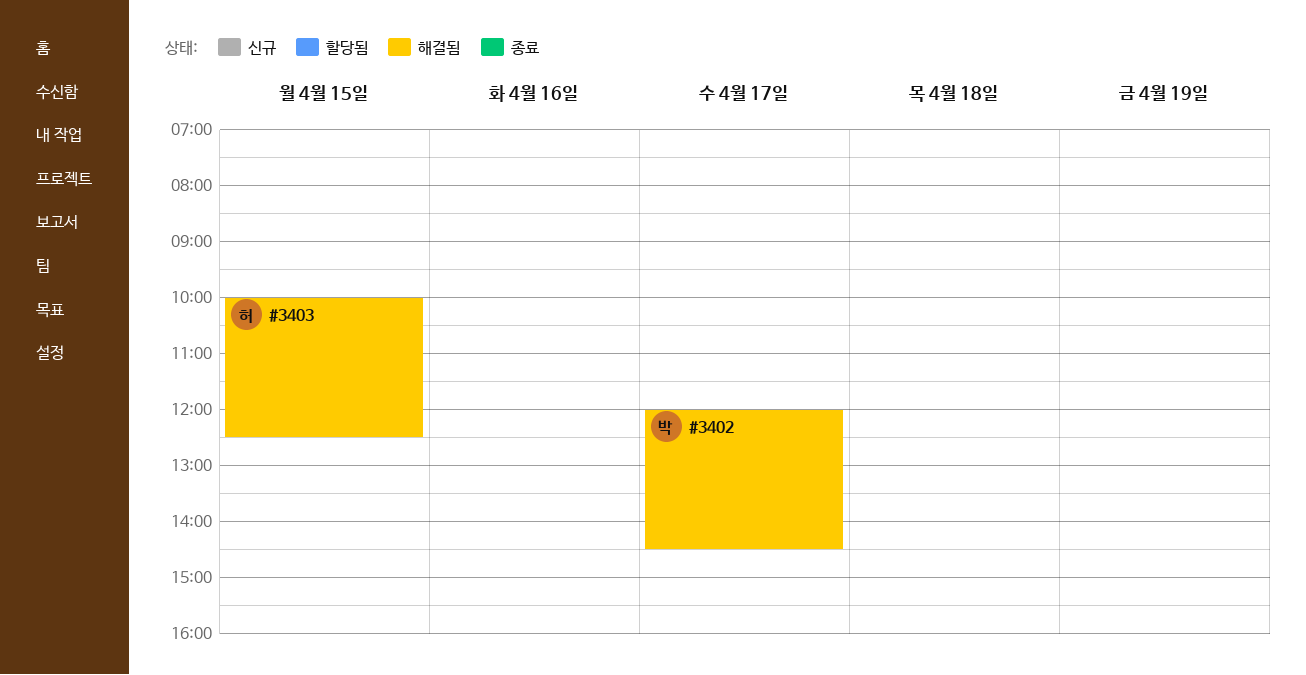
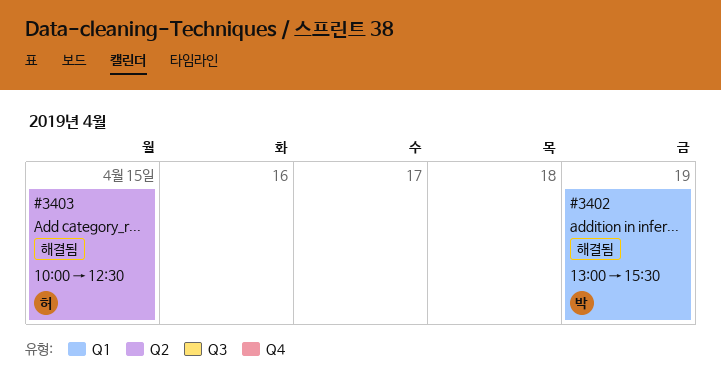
#3402, day: Apr 17 -> Apr 19
#3402, begins: 12:00 -> 13:00
#3402, ends: 14:30 -> 15:30

